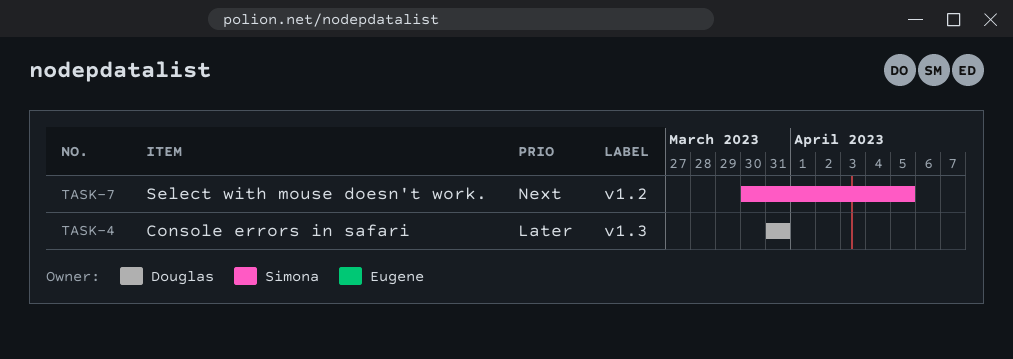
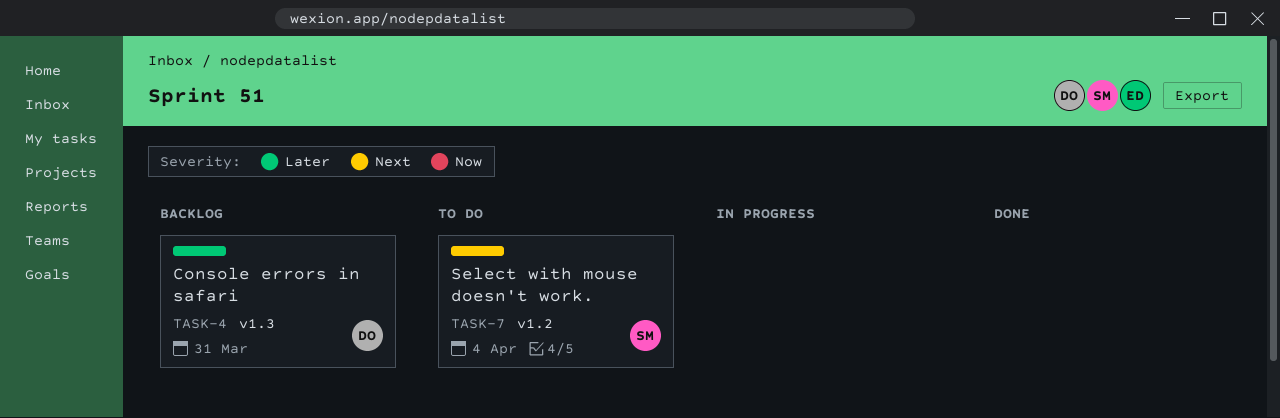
TASK-7, due: Apr 5 -> Apr 4

